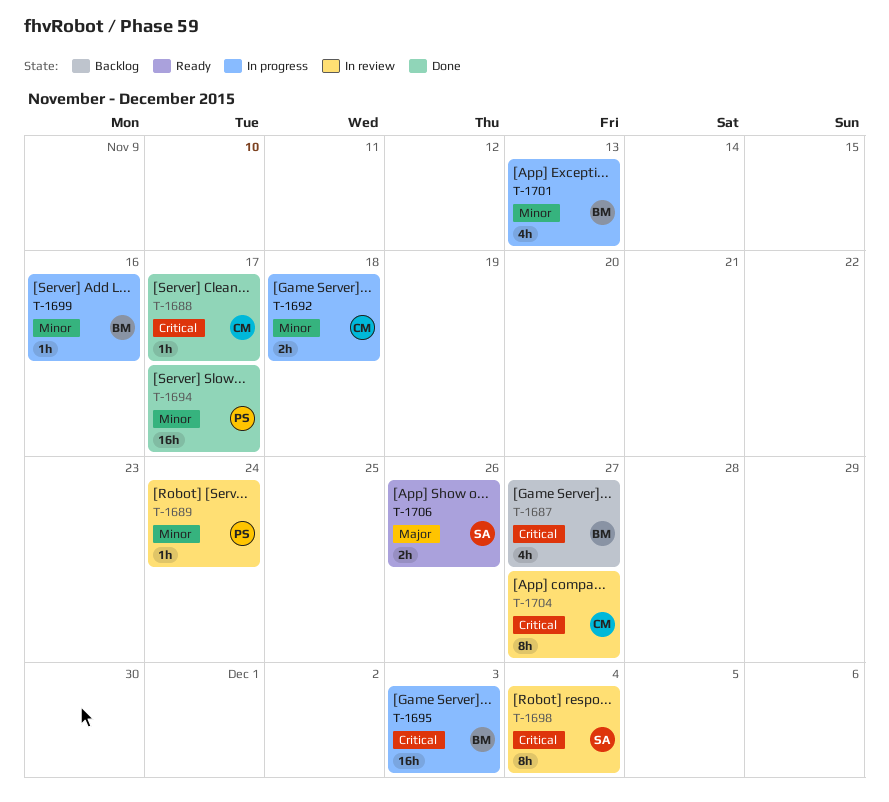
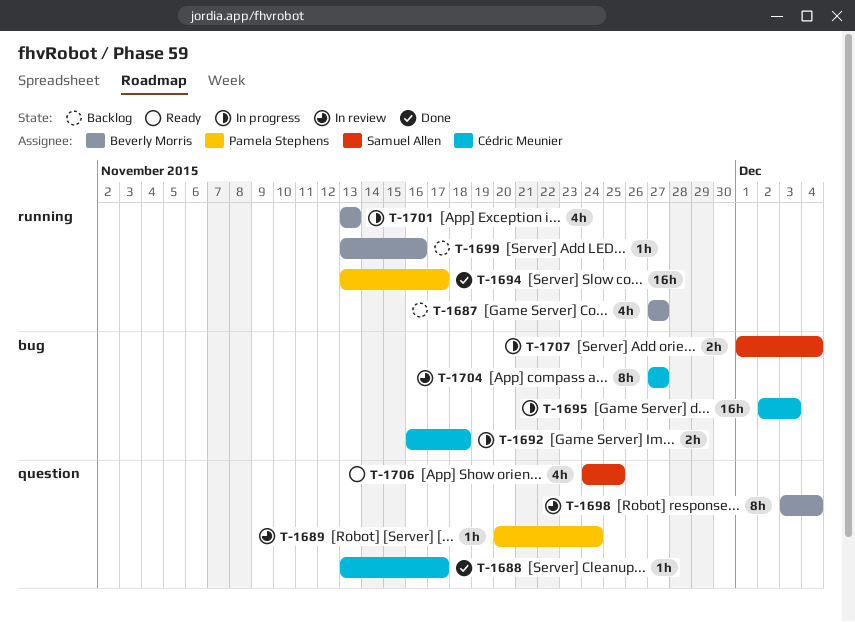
T-1695, owner: Beverly Morris -> Cédric Meunier
T-1698, owner: Samuel Allen -> Beverly Morris
T-1699, status: In progress -> Backlog
T-1706, estimate: 2h -> 4h
T-1706, due: Nov 26 -> Nov 25
T-1707: none -> present

